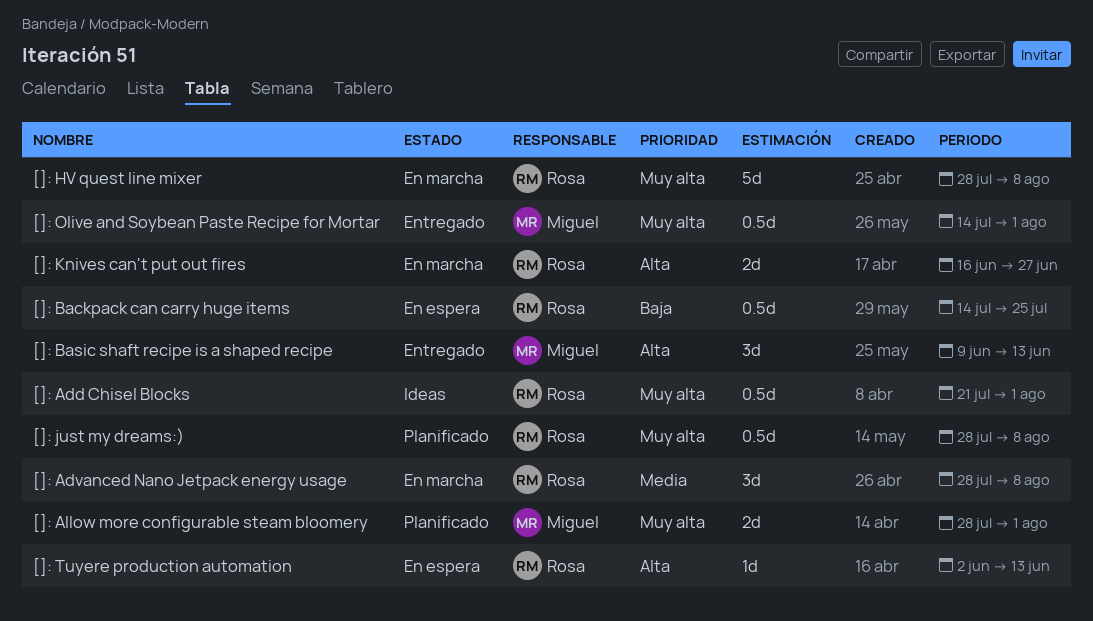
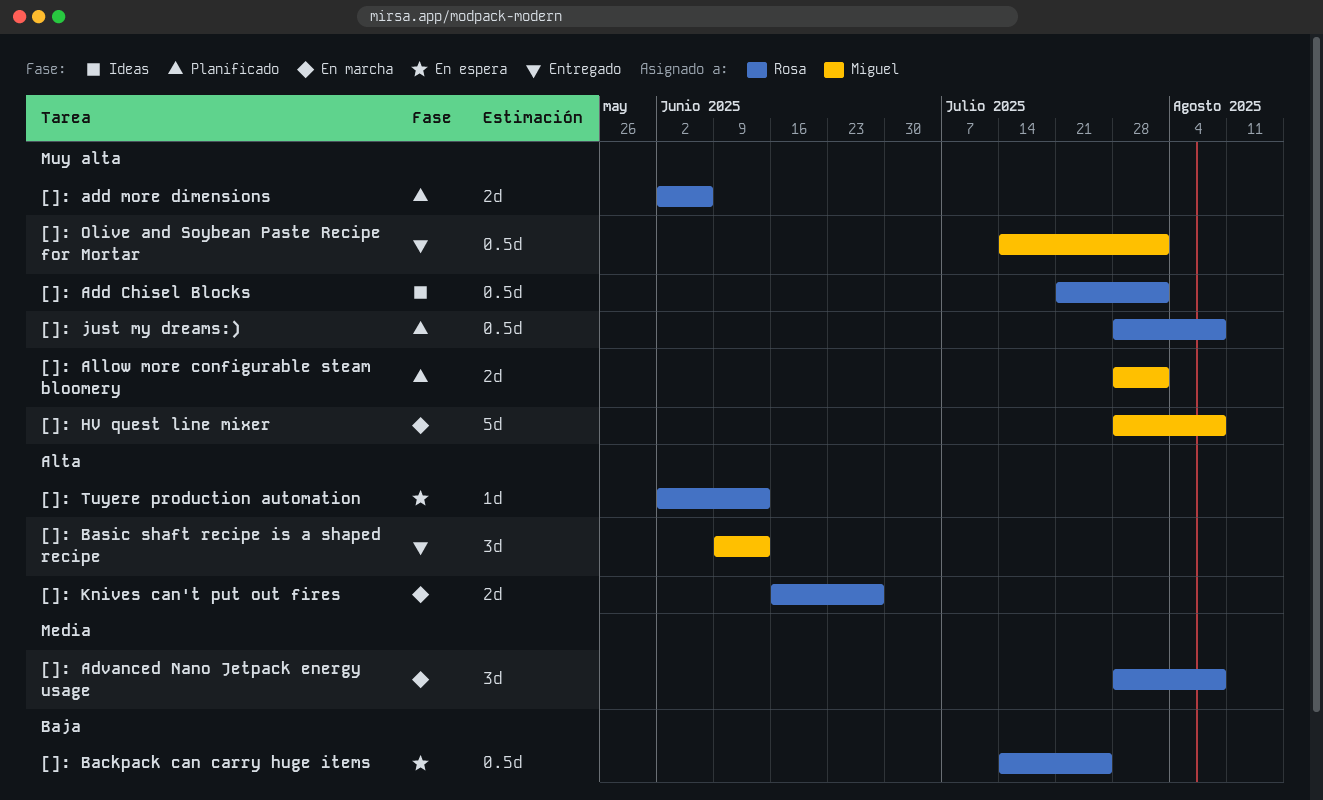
[]: add more dimensions: none -> present
[]: HV quest line mixer, owner: Rosa -> Miguel

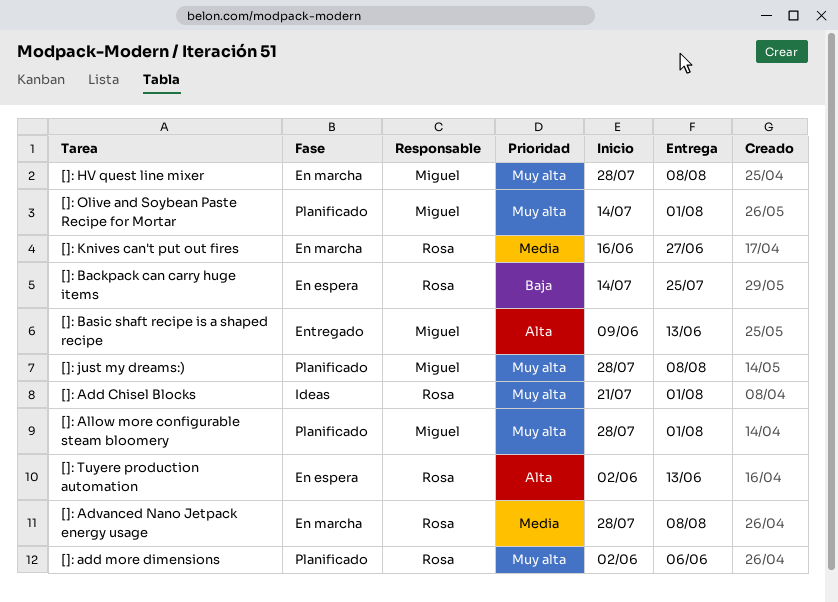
[]: just my dreams:), owner: Rosa -> Miguel
[]: Knives can't put out fires, priority: Alta -> Media
[]: Olive and Soybean Paste Recipe for Mortar, status: Entregado -> Planificado

